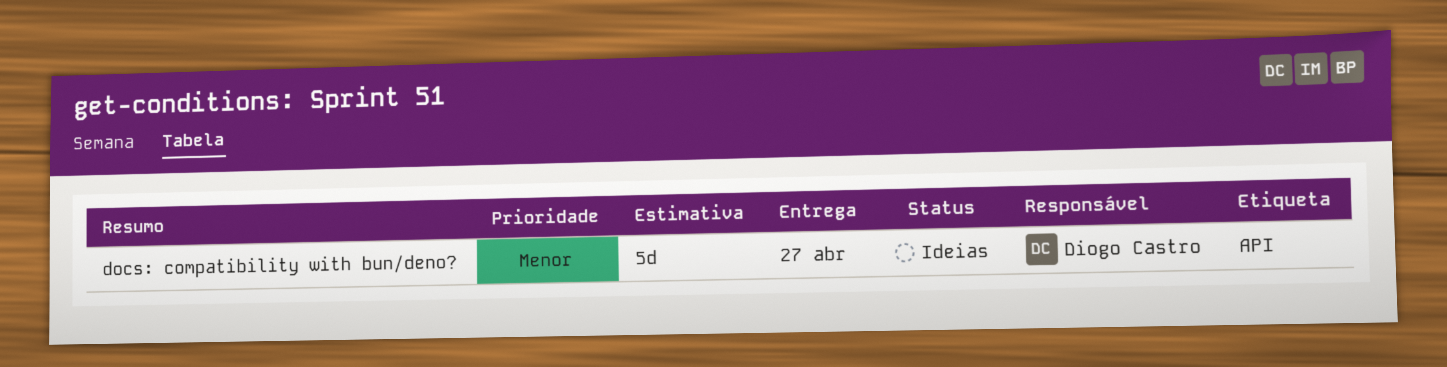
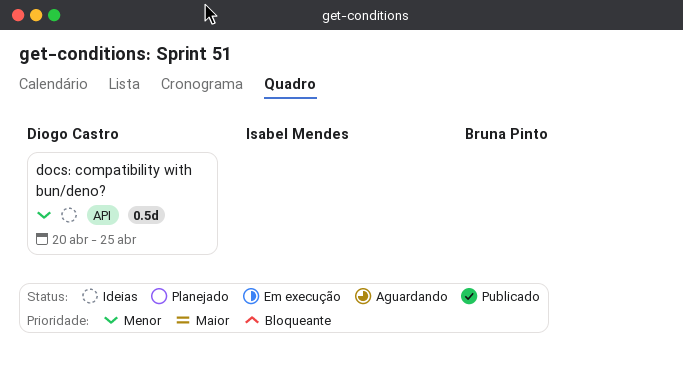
docs: compatibility with bun/deno?, estimate: 5d -> 0.5d
docs: compatibility with bun/deno?, due: Apr 27 -> Apr 25

